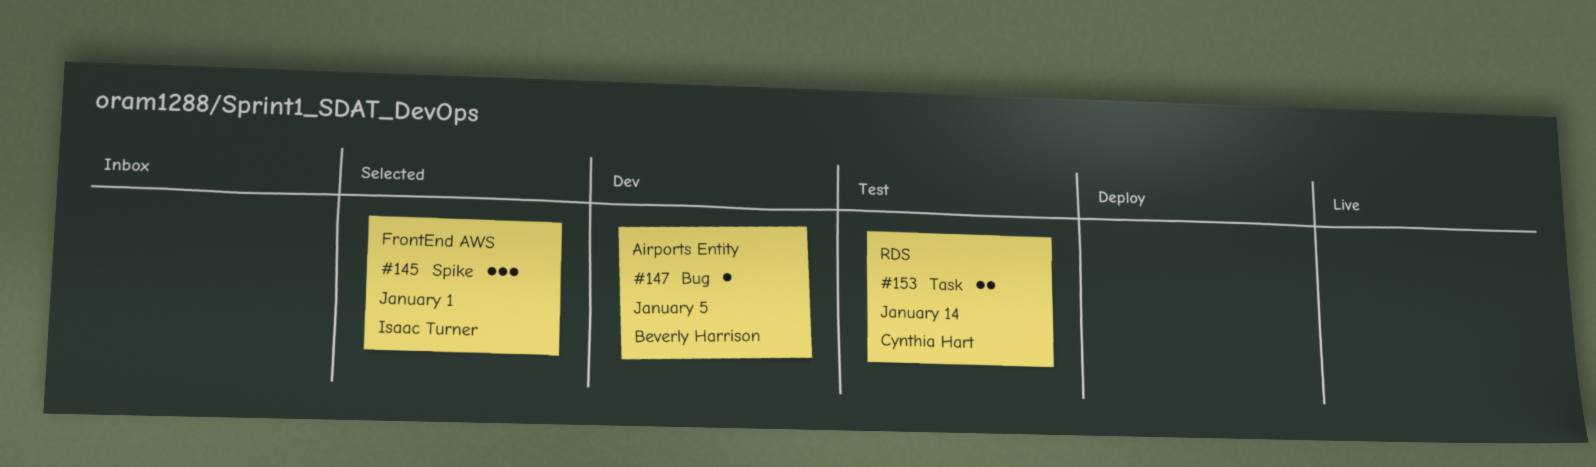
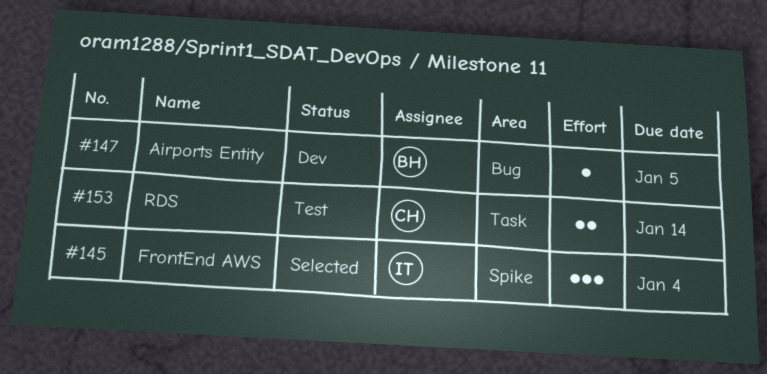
#145, due: Jan 1 -> Jan 4

